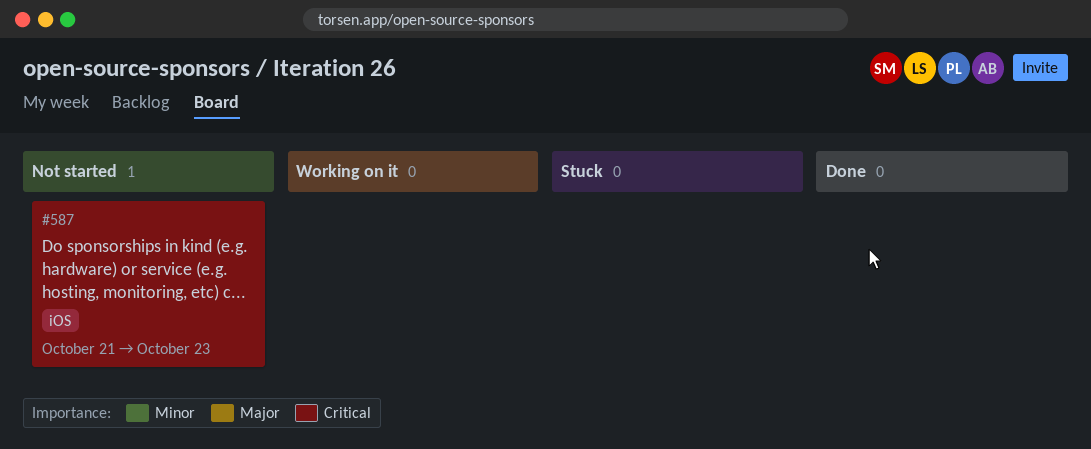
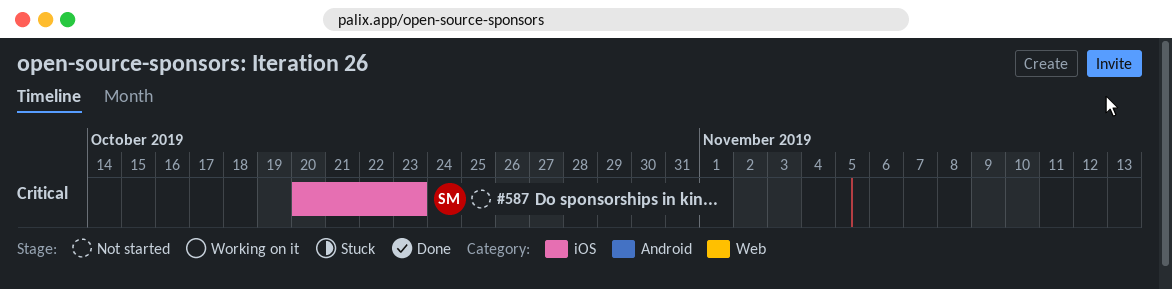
#587, start: Oct 21 -> Oct 20

